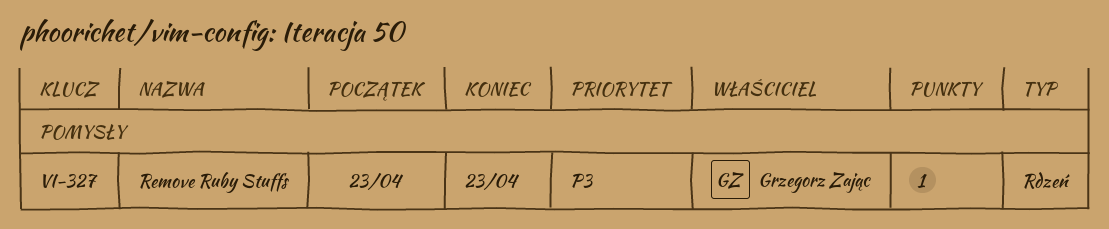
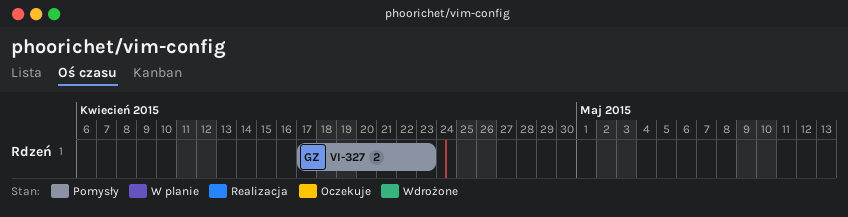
VI-327, estimate: 1 -> 2
VI-327, start: Apr 23 -> Apr 17

